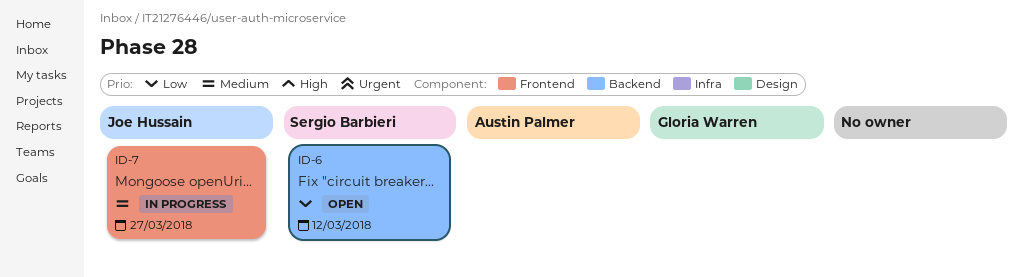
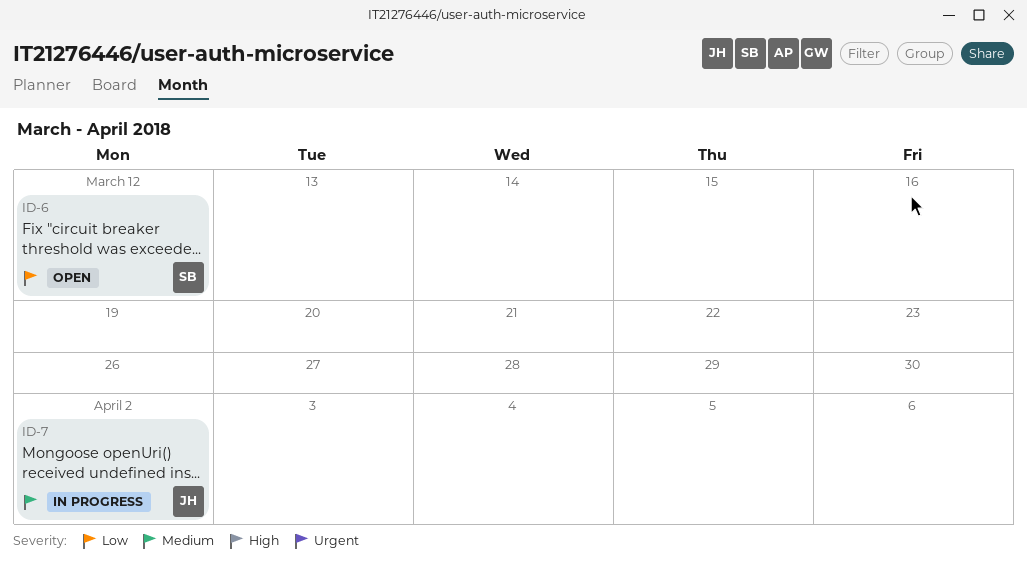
ID-7, due: Mar 27 -> Apr 2

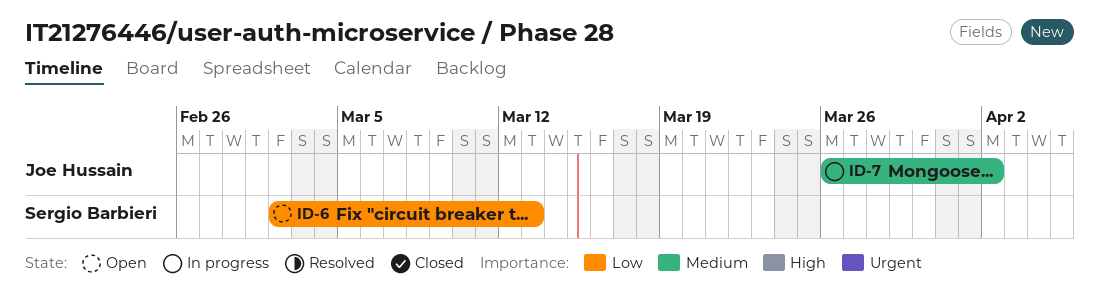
ID-6, due: Mar 12 -> Mar 13

